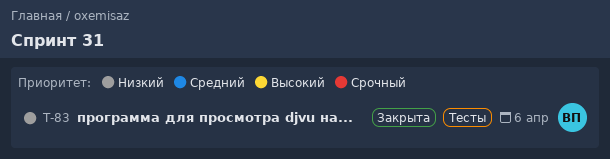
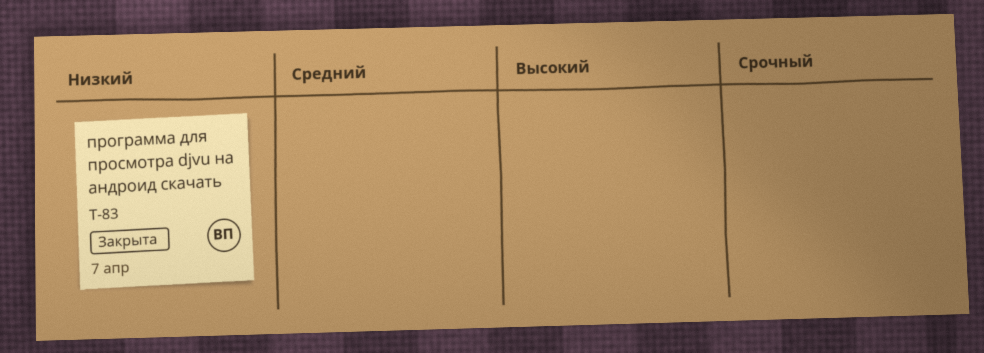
T-83, due: Apr 6 -> Apr 7

